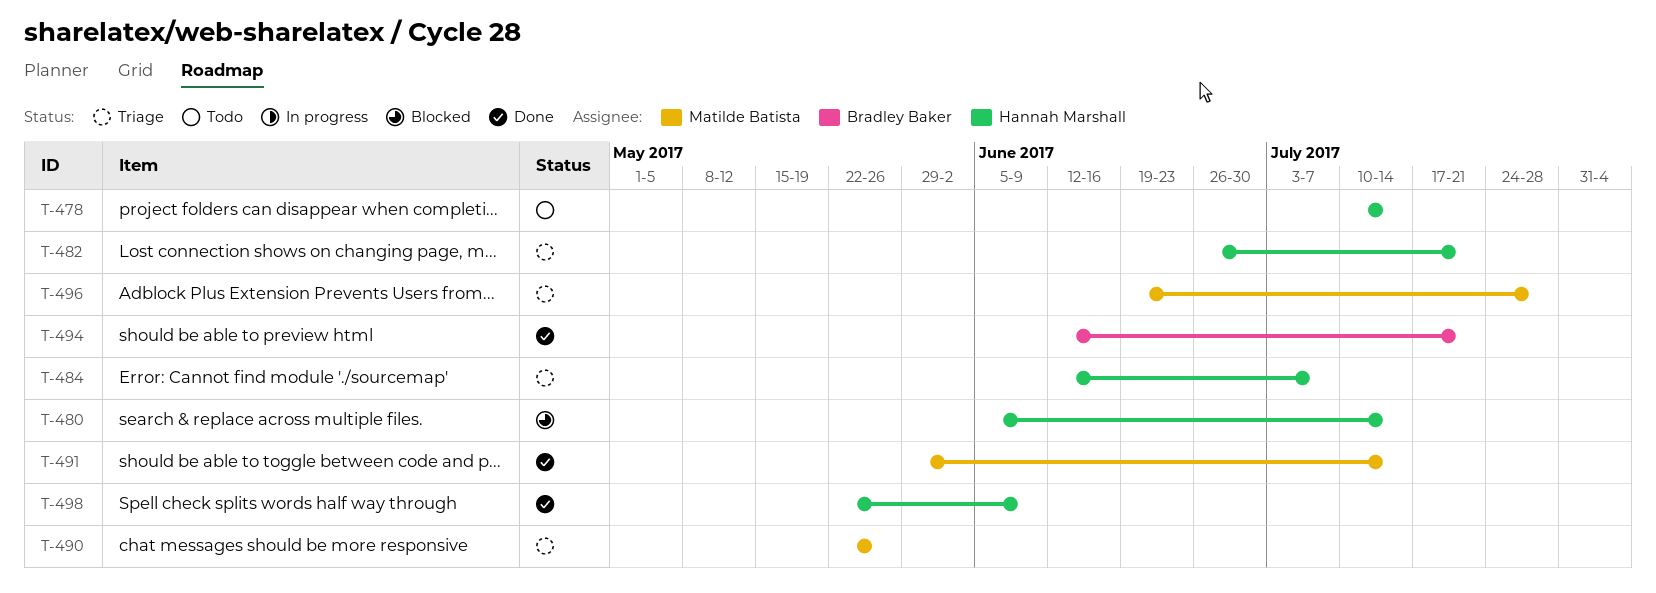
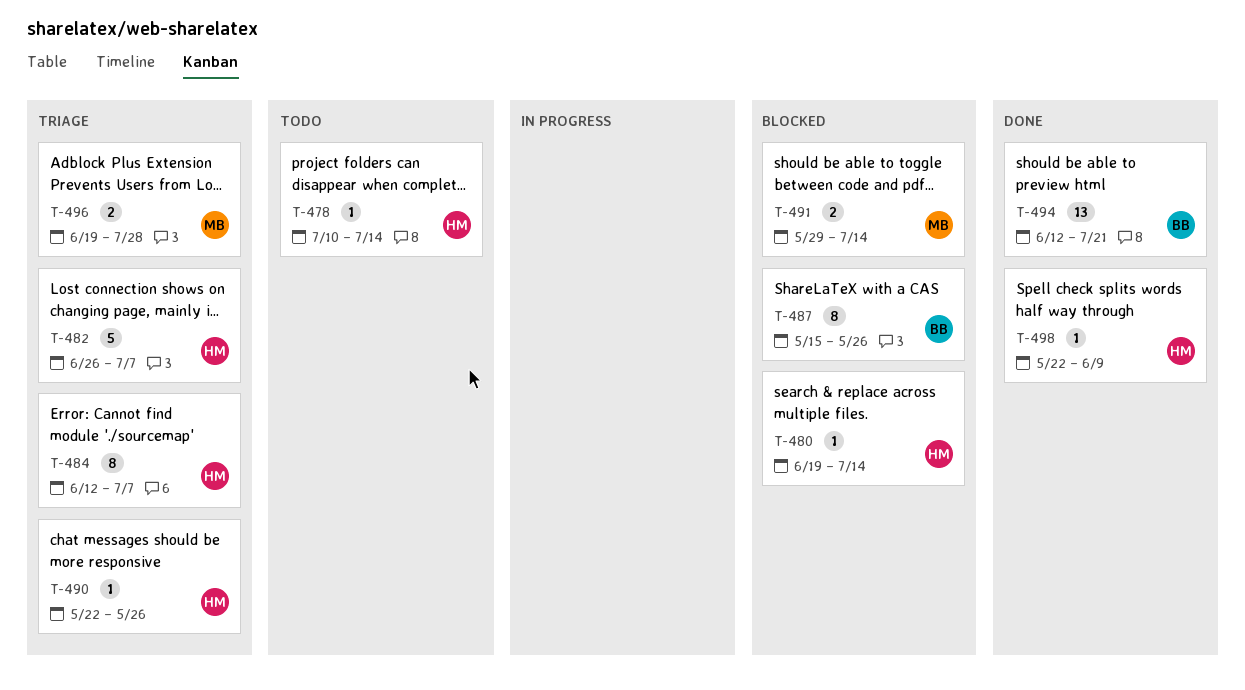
T-480, start: Jun 5 -> Jun 19
T-482, due: Jul 21 -> Jul 7
T-487: none -> present
T-490, owner: Matilde Batista -> Hannah Marshall
T-491, status: Done -> Blocked

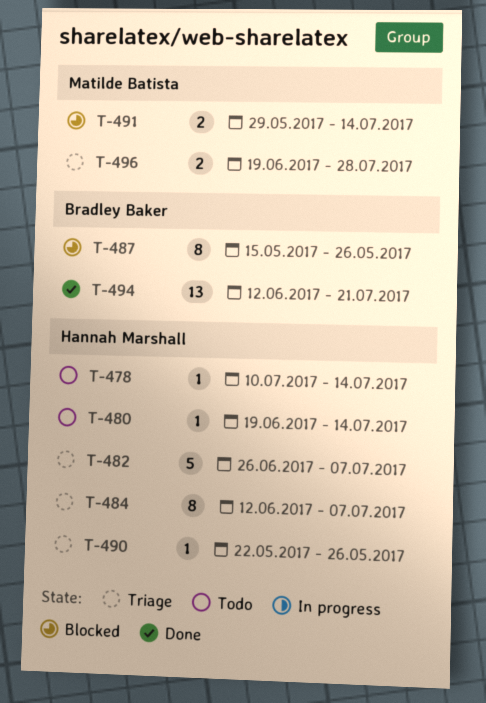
T-480, status: Blocked -> Todo
T-498: present -> none

